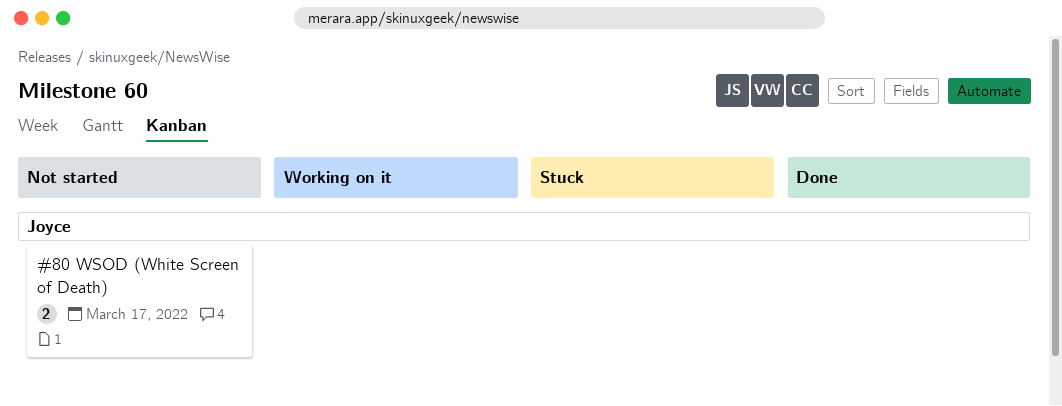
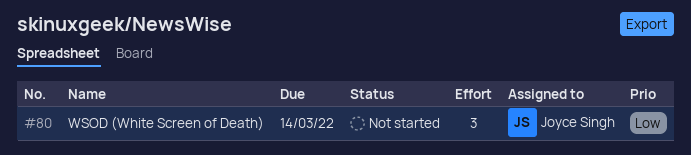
#80, estimate: 2 -> 3
#80, due: Mar 17 -> Mar 14

